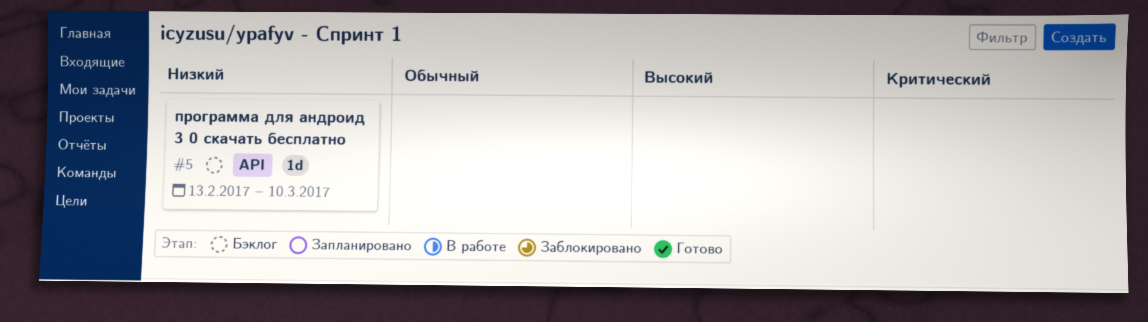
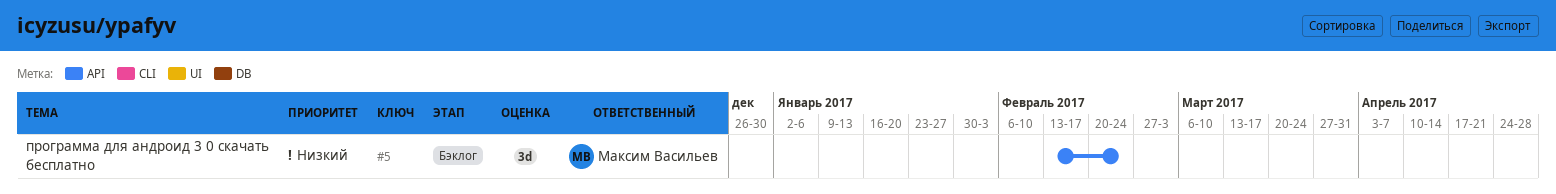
#5, estimate: 1d -> 3d
#5, due: Mar 10 -> Feb 24

